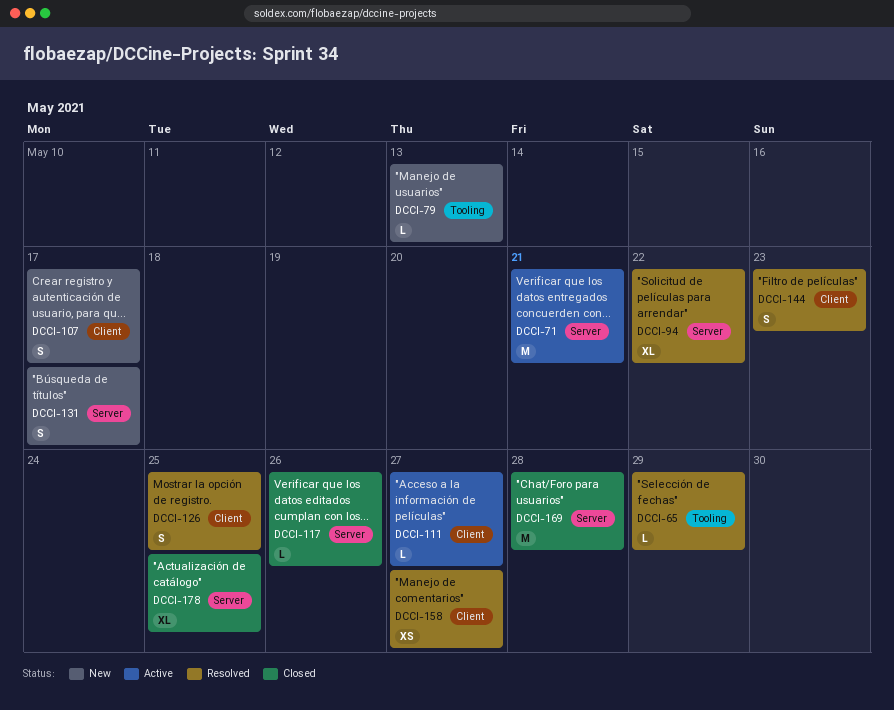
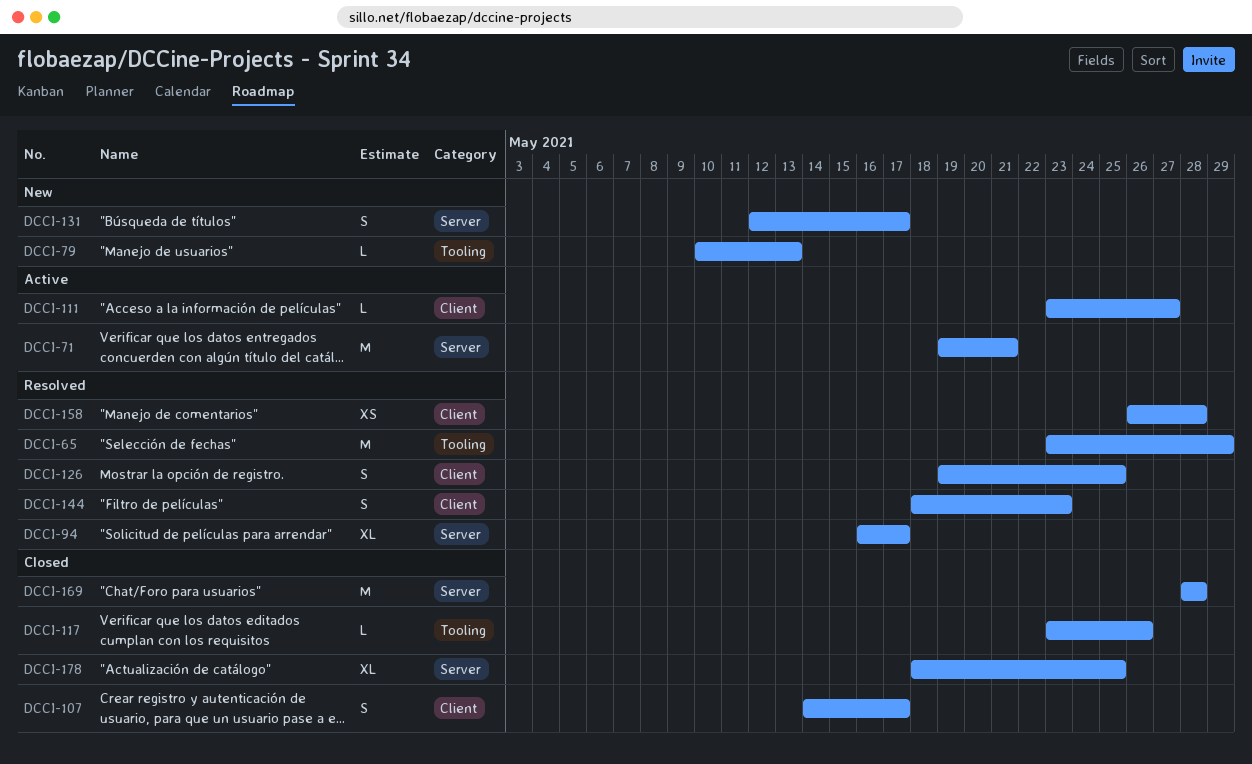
DCCI-65, estimate: L -> M
DCCI-94, due: May 22 -> May 17
DCCI-107, status: New -> Closed
DCCI-117, label: Server -> Tooling
DCCI-158, due: May 27 -> May 28

